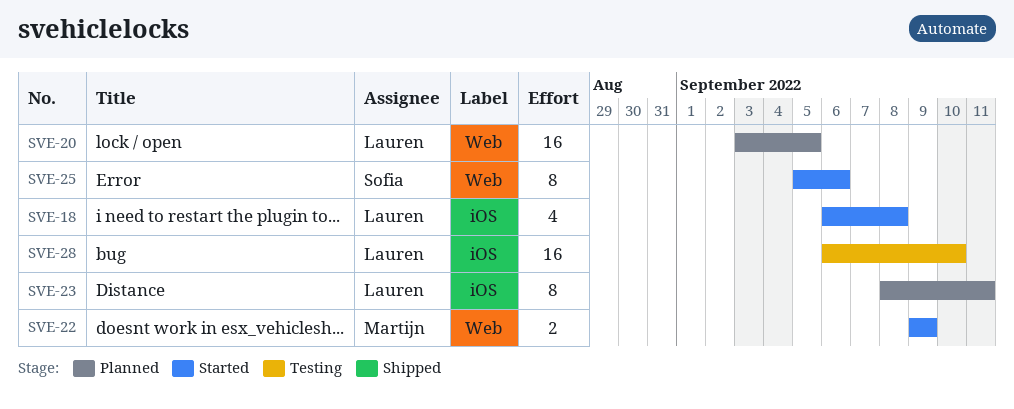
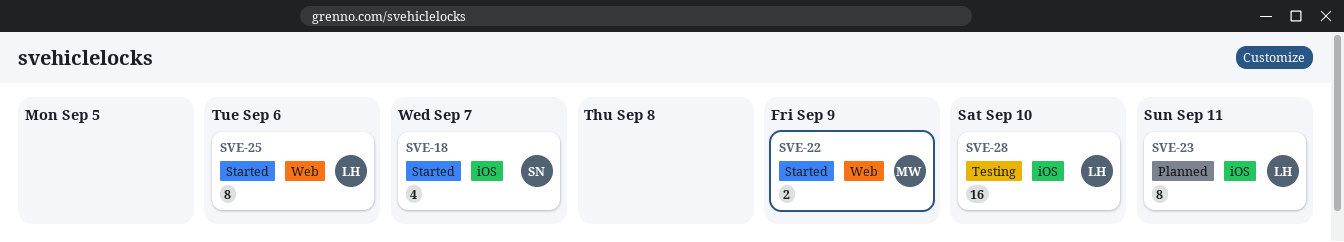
SVE-18, owner: Lauren -> Sofia
SVE-18, due: Sep 8 -> Sep 7
SVE-20: present -> none
SVE-25, owner: Sofia -> Lauren

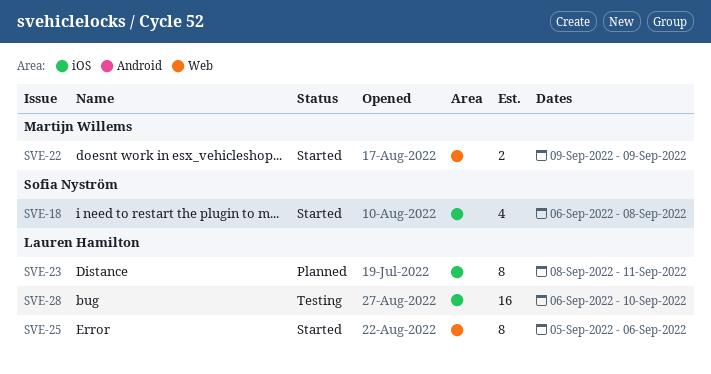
SVE-18, due: Sep 7 -> Sep 8

